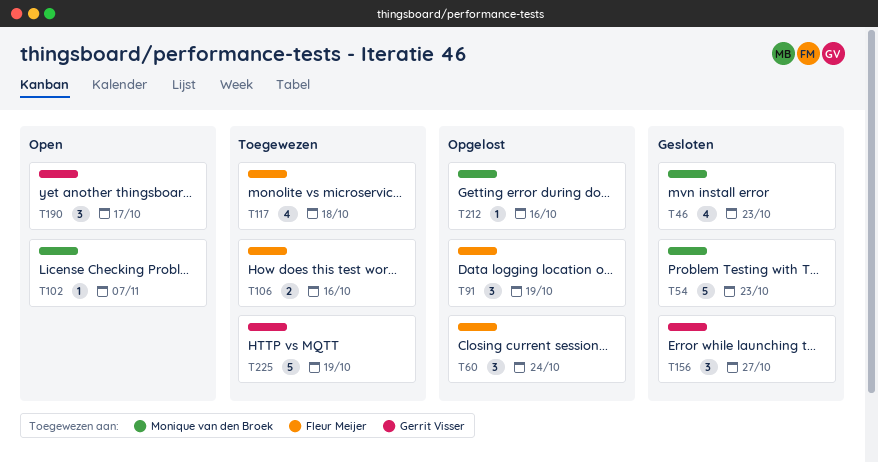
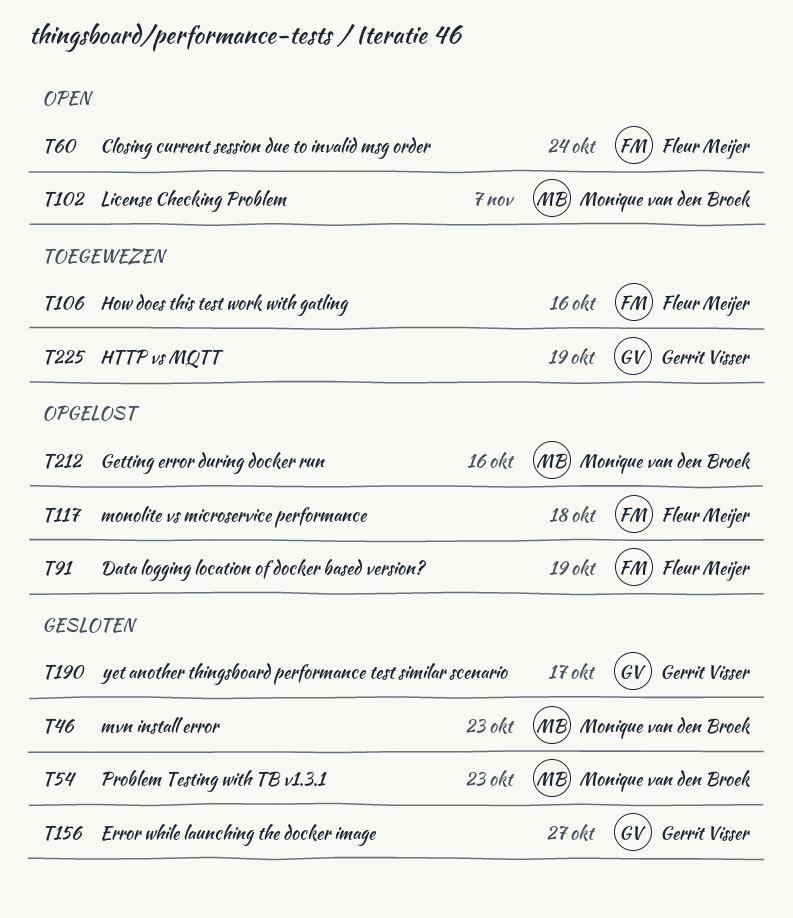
T60, status: Opgelost -> Open
T117, status: Toegewezen -> Opgelost
T190, status: Open -> Gesloten

